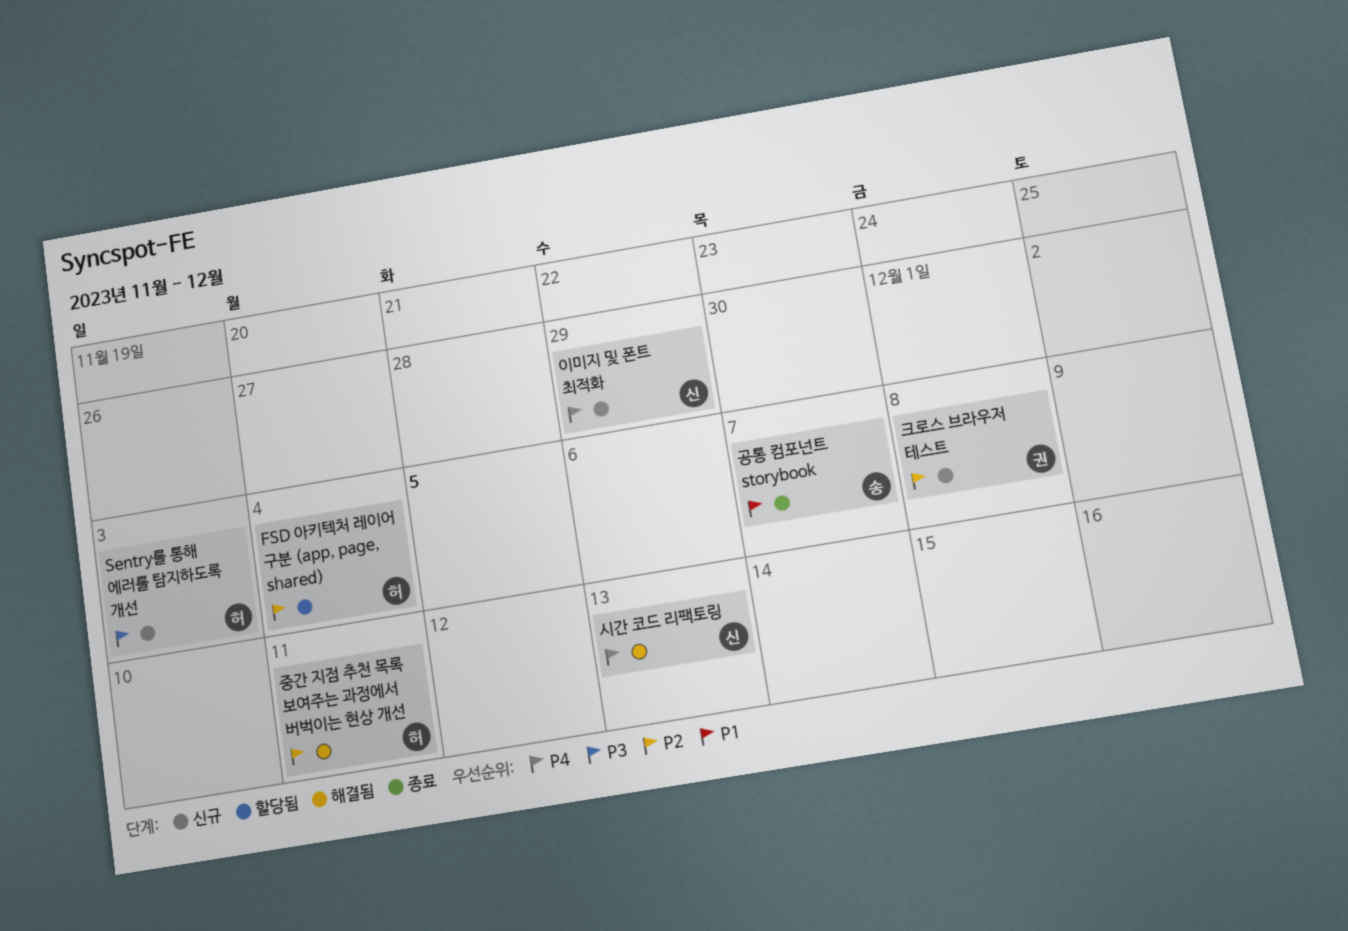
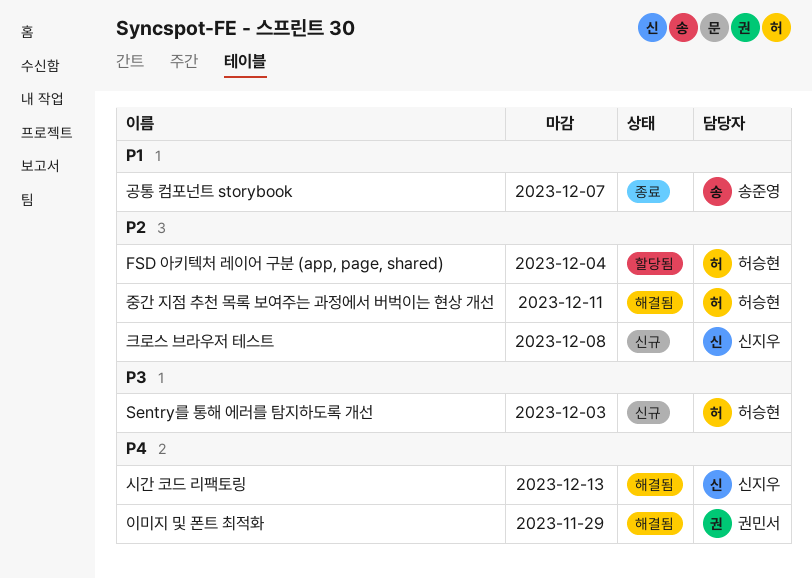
이미지 및 폰트 최적화, status: 신규 -> 해결됨
이미지 및 폰트 최적화, owner: 신지우 -> 권민서
크로스 브라우저 테스트, owner: 권민서 -> 신지우

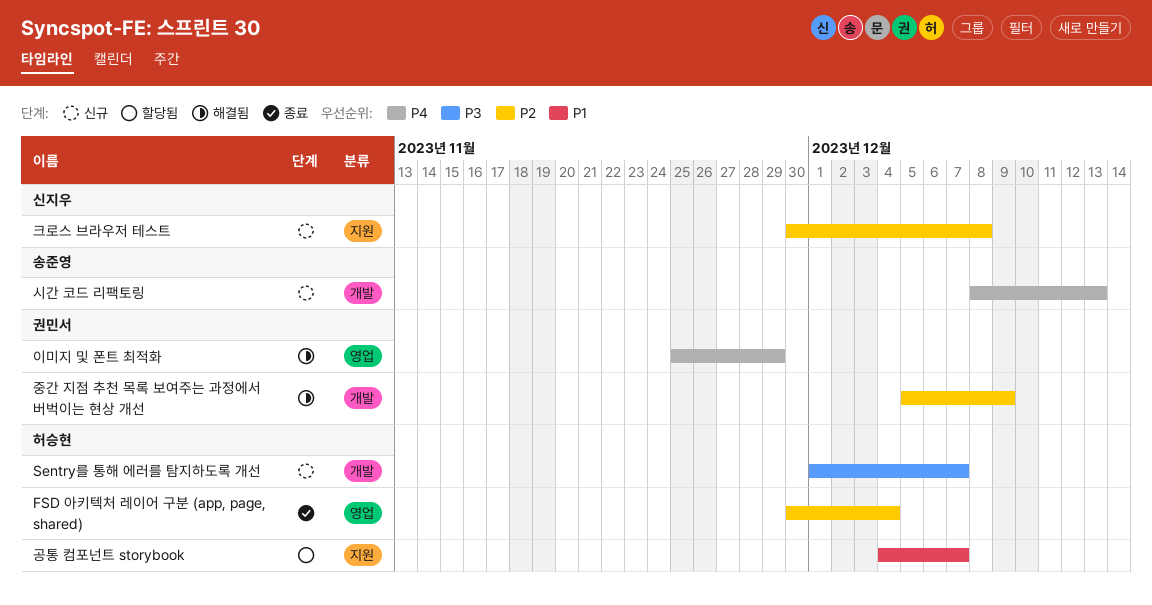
FSD 아키텍처 레이어 구분 (app, page, shared), status: 할당됨 -> 종료
Sentry를 통해 에러를 탐지하도록 개선, due: Dec 3 -> Dec 7
공통 컴포넌트 storybook, status: 종료 -> 할당됨
공통 컴포넌트 storybook, owner: 송준영 -> 허승현
시간 코드 리팩토링, status: 해결됨 -> 신규
시간 코드 리팩토링, owner: 신지우 -> 송준영
중간 지점 추천 목록 보여주는 과정에서 버벅이는 현상 개선, owner: 허승현 -> 권민서
중간 지점 추천 목록 보여주는 과정에서 버벅이는 현상 개선, due: Dec 11 -> Dec 9

